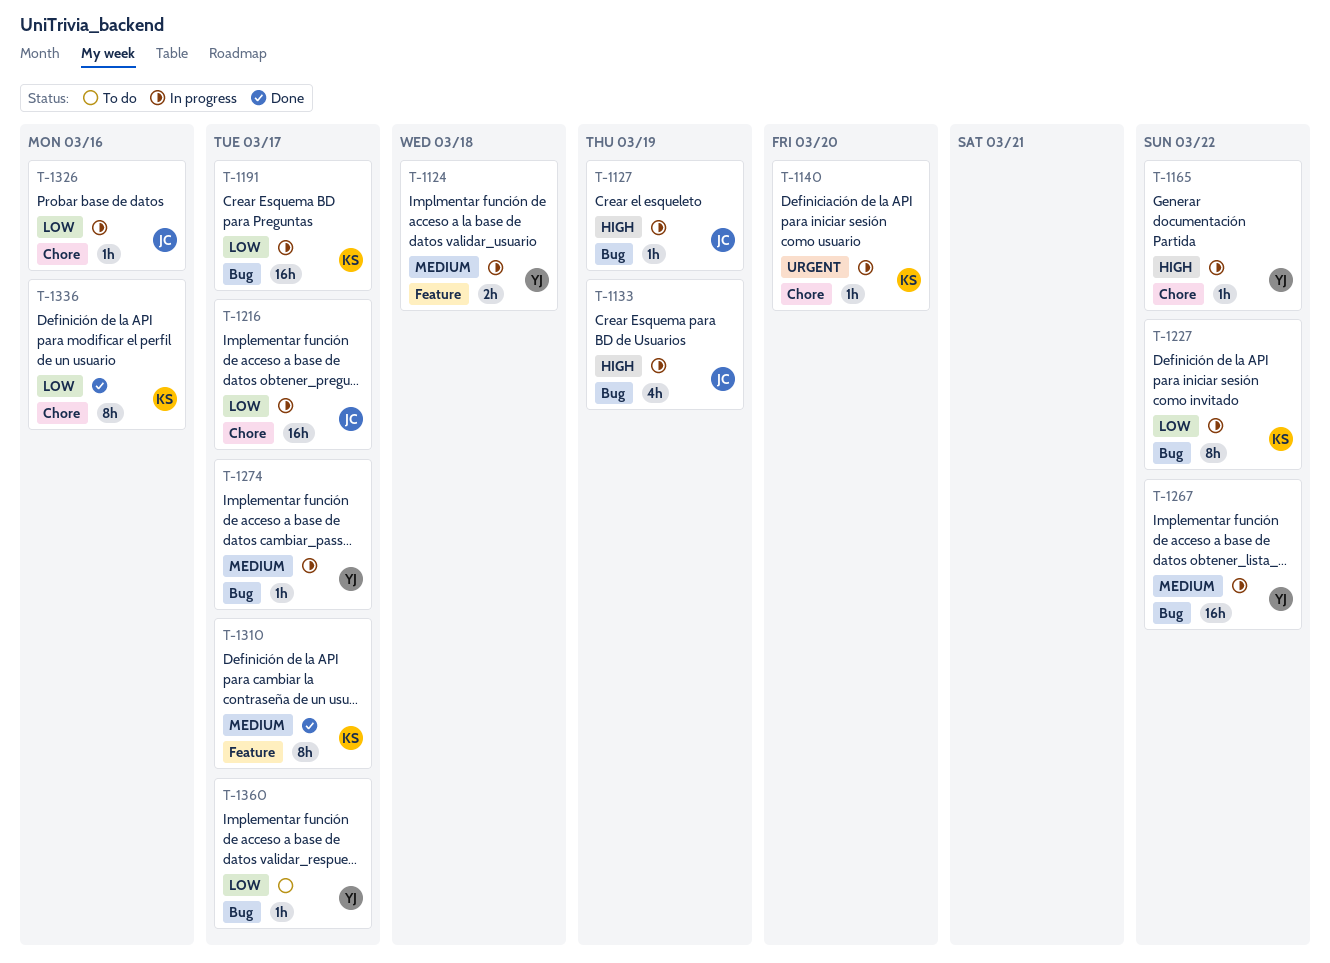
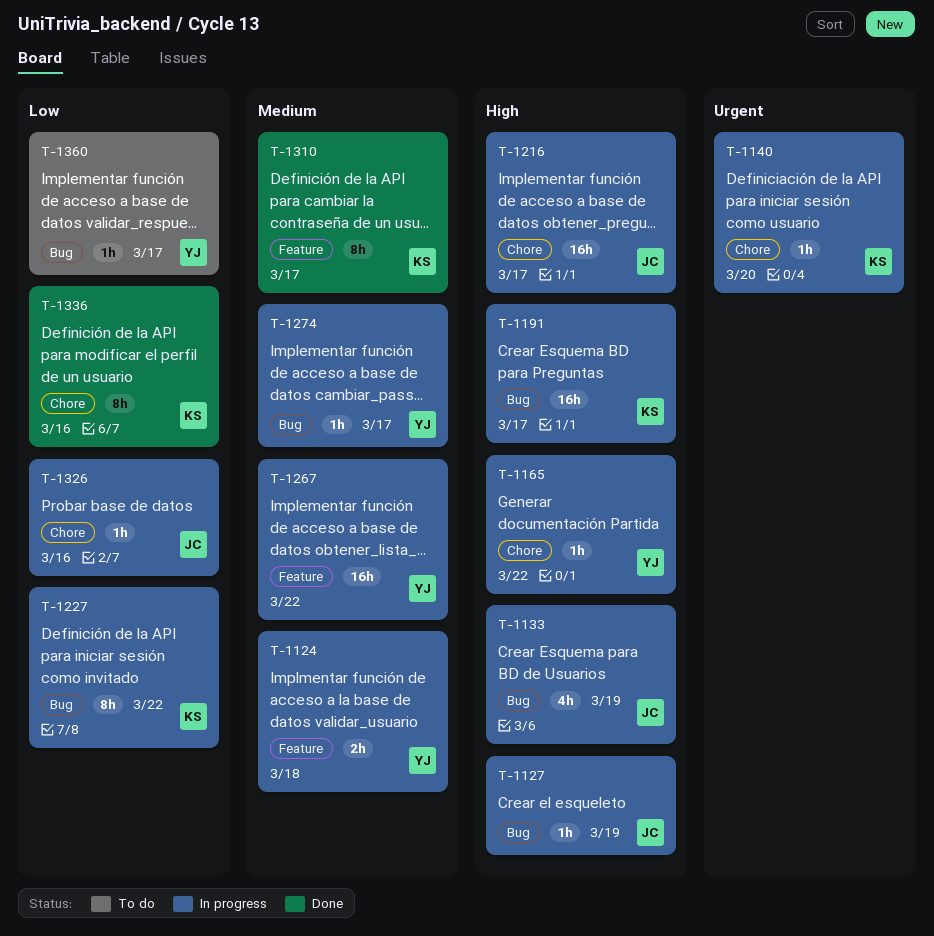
T-1191, priority: Low -> High
T-1216, priority: Low -> High
T-1267, label: Bug -> Feature

